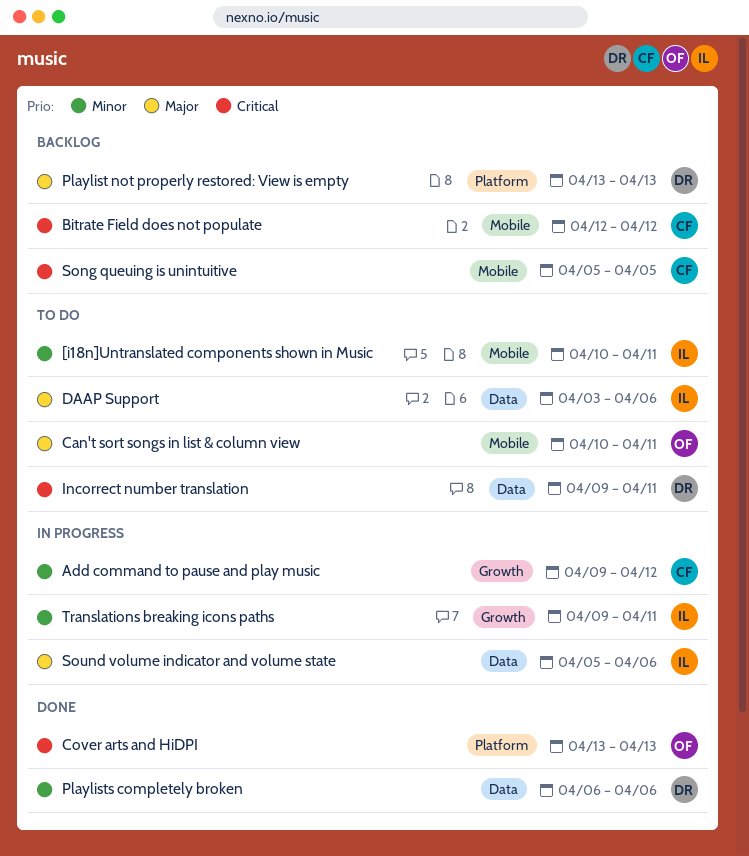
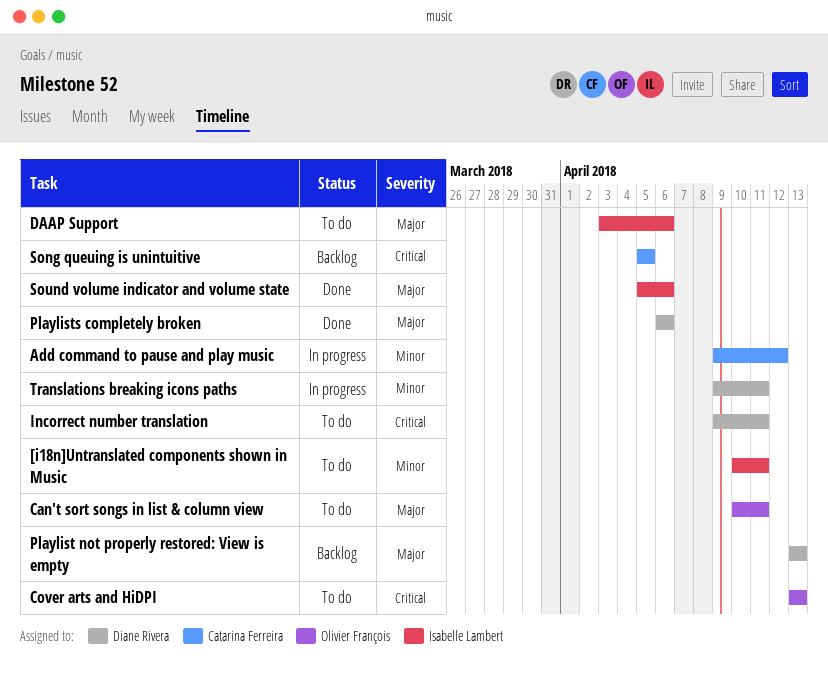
Bitrate Field does not populate: present -> none
Cover arts and HiDPI, status: Done -> To do
Playlists completely broken, priority: Minor -> Major
Sound volume indicator and volume state, status: In progress -> Done
Translations breaking icons paths, owner: Isabelle Lambert -> Diane Rivera

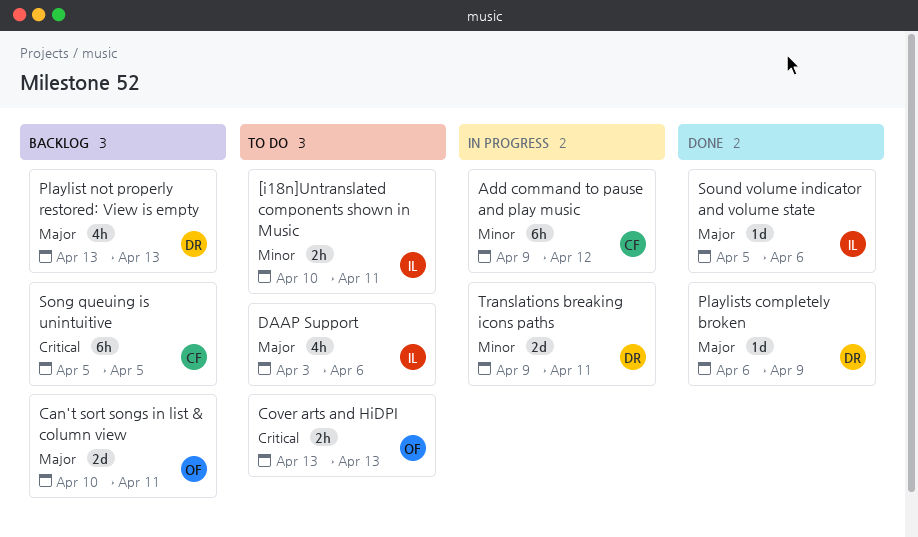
Can't sort songs in list & column view, status: To do -> Backlog
Incorrect number translation: present -> none
Playlists completely broken, due: Apr 6 -> Apr 9

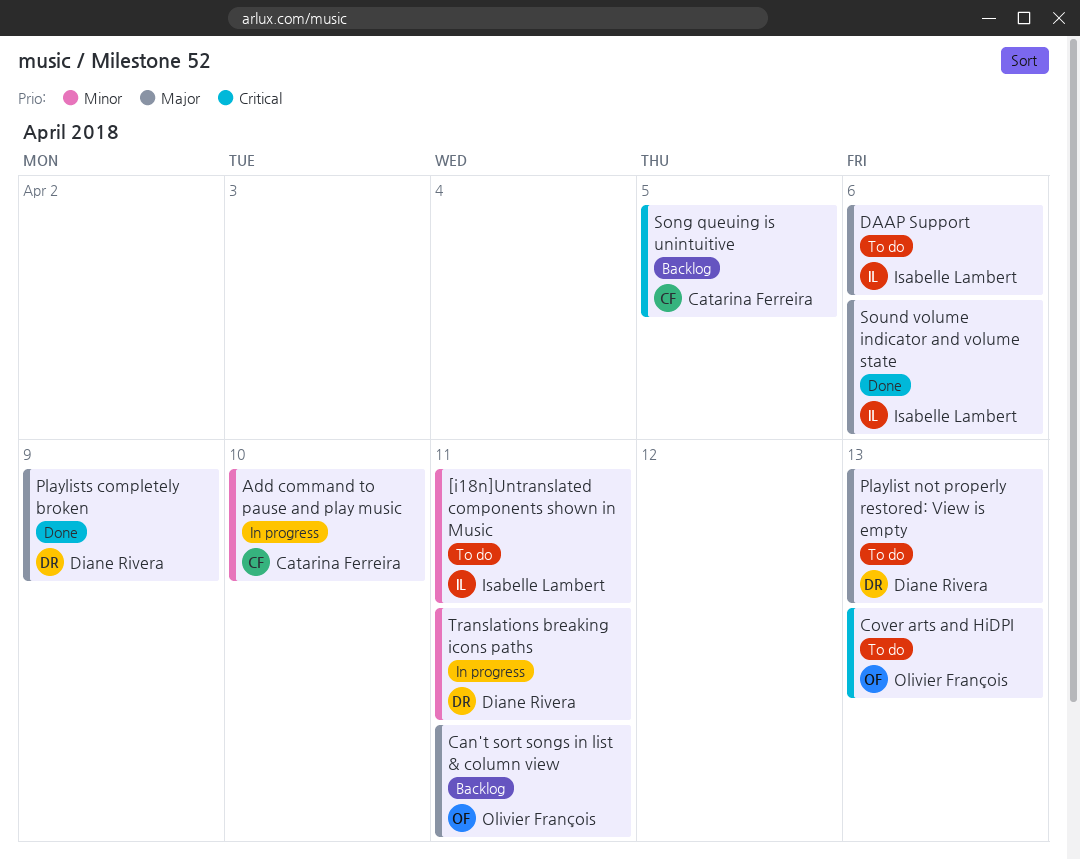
Add command to pause and play music, due: Apr 12 -> Apr 10
Playlist not properly restored: View is empty, status: Backlog -> To do

